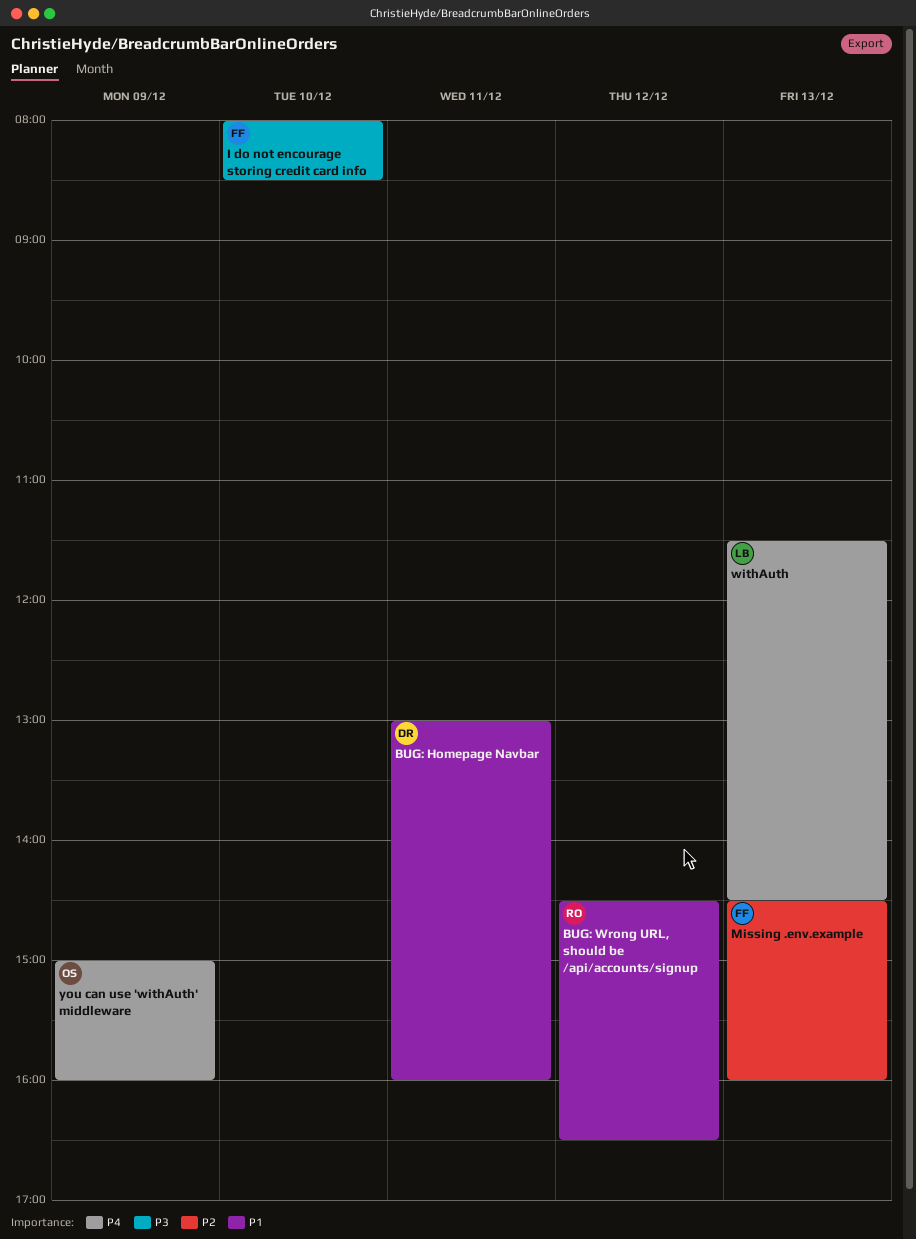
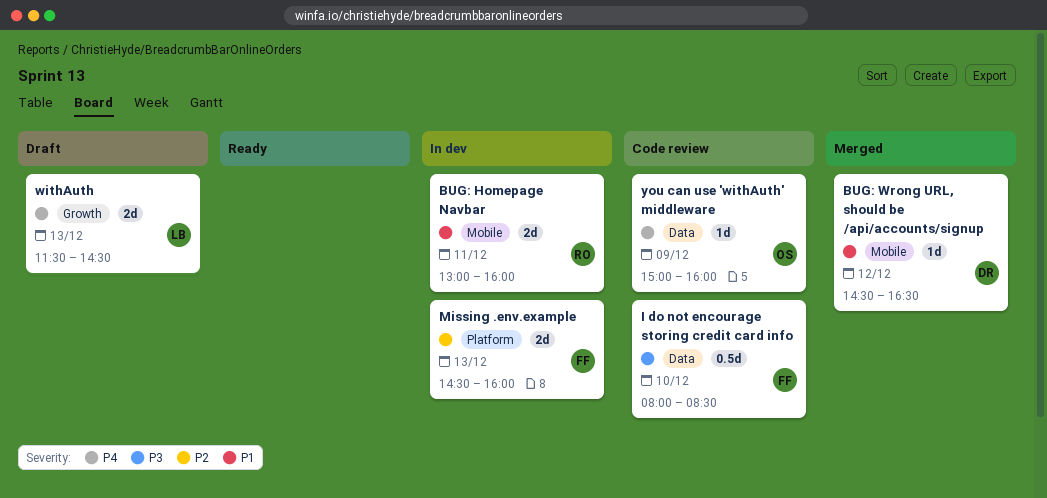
BUG: Homepage Navbar, owner: DR -> RO
BUG: Wrong URL, should be /api/accounts/signup, owner: RO -> DR

